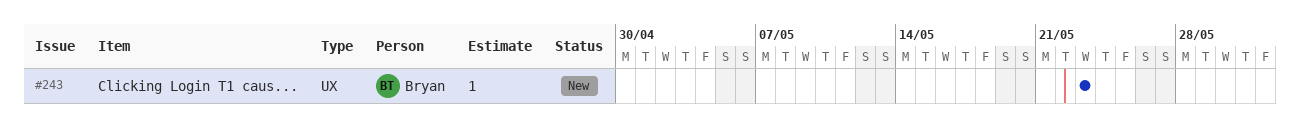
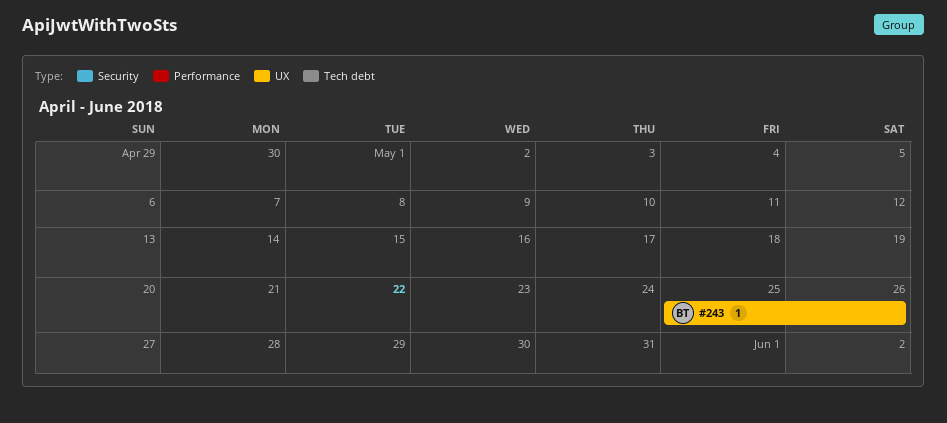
#243, start: May 23 -> May 25
#243, due: May 23 -> May 26

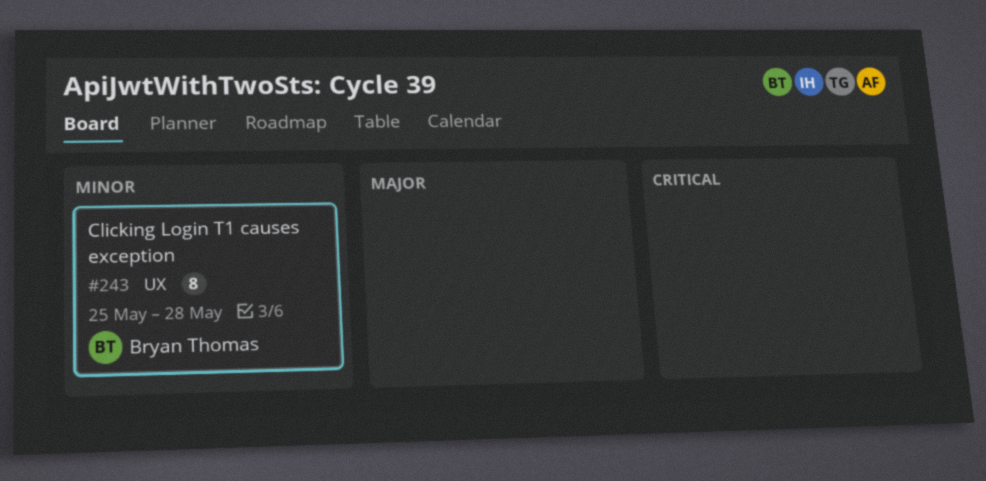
#243, estimate: 1 -> 8
#243, due: May 26 -> May 28

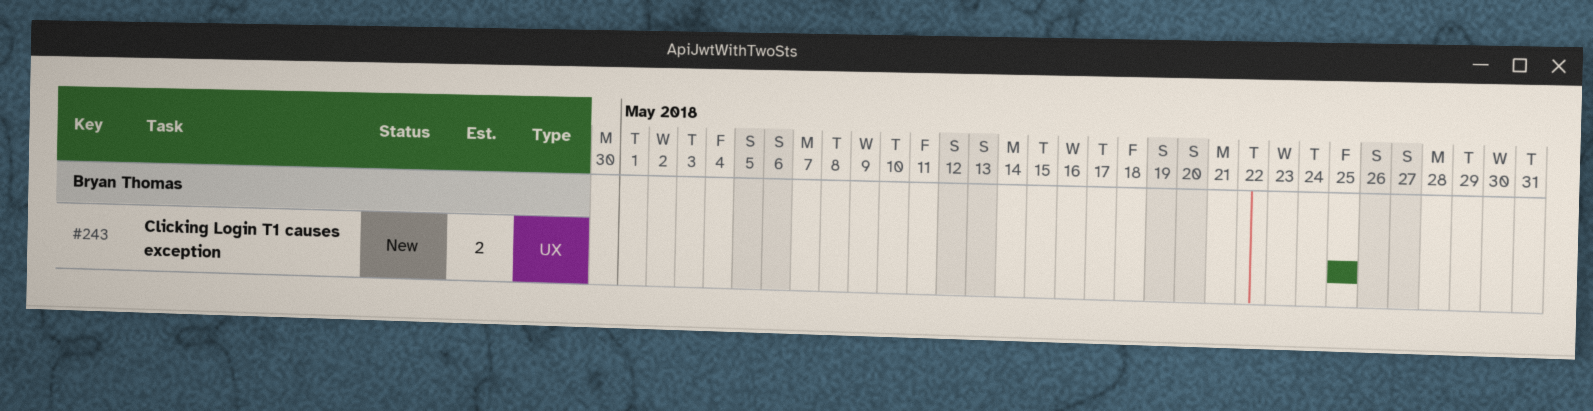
#243, estimate: 8 -> 2
#243, due: May 28 -> May 25

